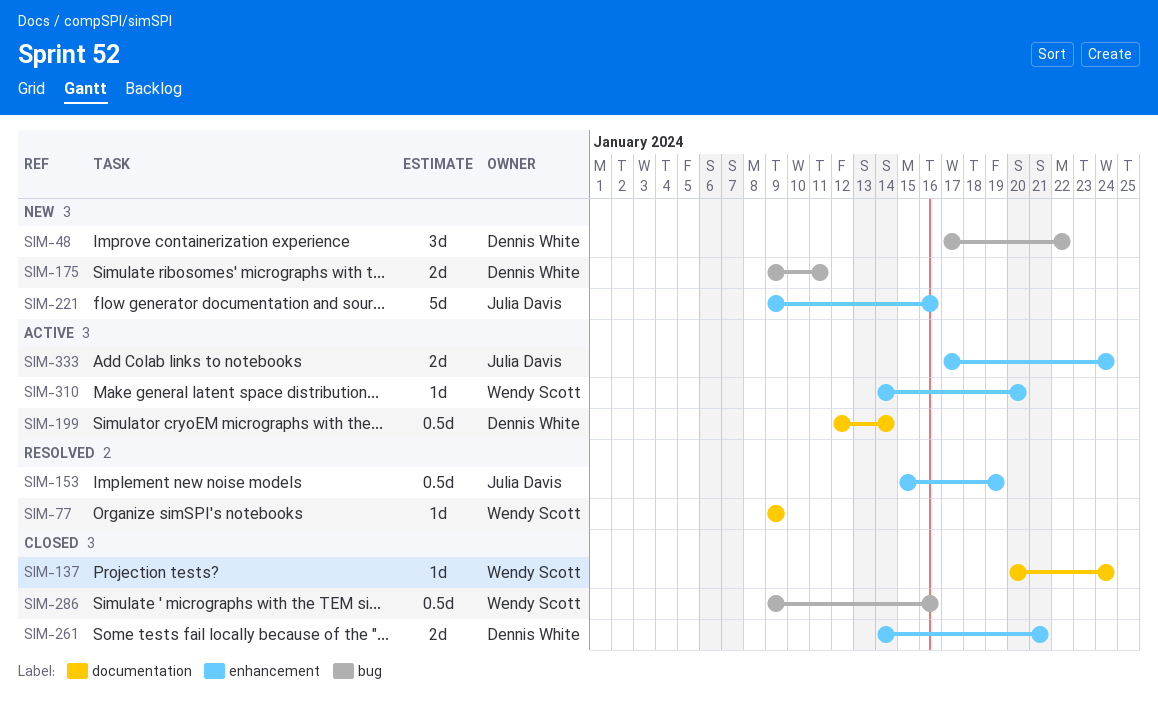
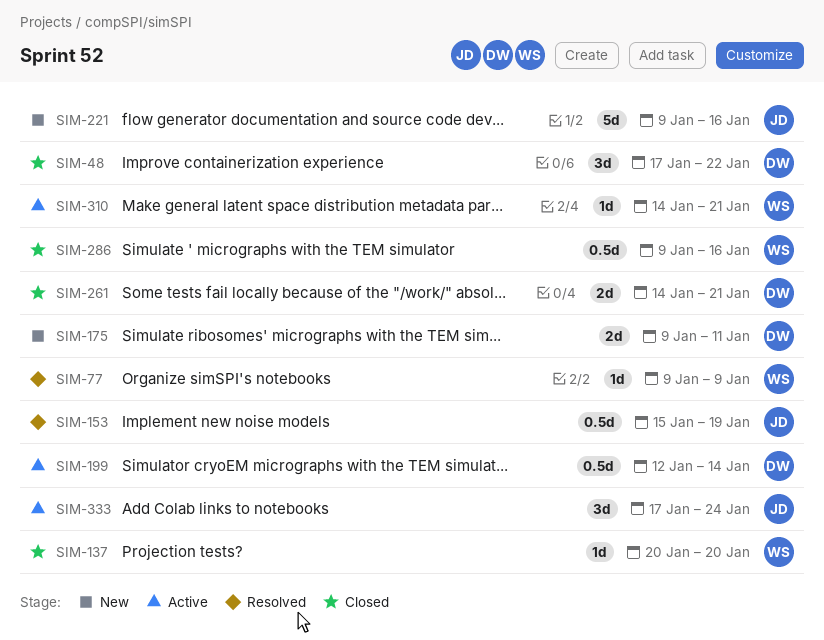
SIM-48, status: New -> Closed
SIM-137, due: Jan 24 -> Jan 20
SIM-310, due: Jan 20 -> Jan 21
SIM-333, estimate: 2d -> 3d

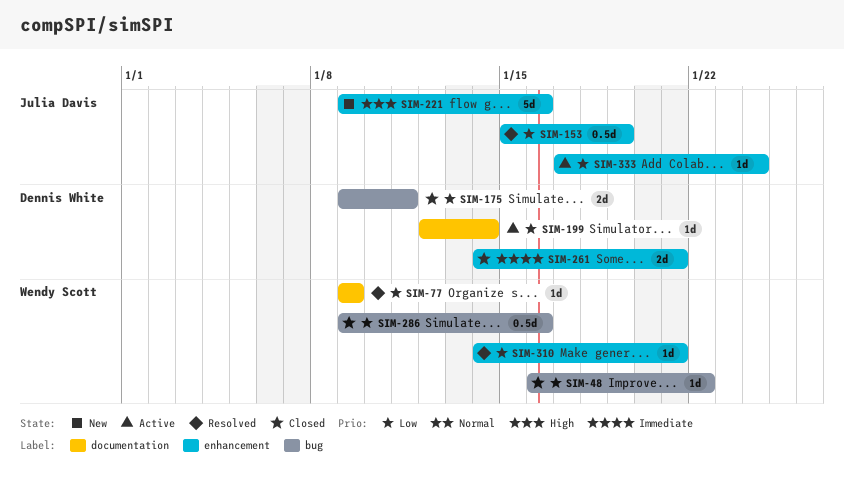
SIM-48, owner: Dennis White -> Wendy Scott
SIM-48, estimate: 3d -> 1d
SIM-48, start: Jan 17 -> Jan 16
SIM-137: present -> none
SIM-175, status: New -> Closed
SIM-199, estimate: 0.5d -> 1d
SIM-310, status: Active -> Resolved
SIM-333, estimate: 3d -> 1d

